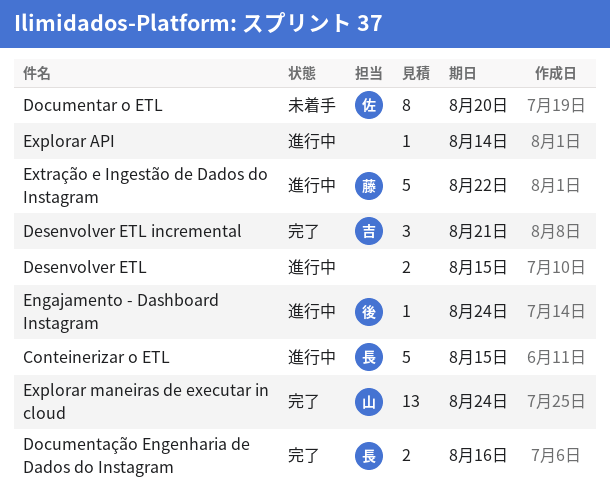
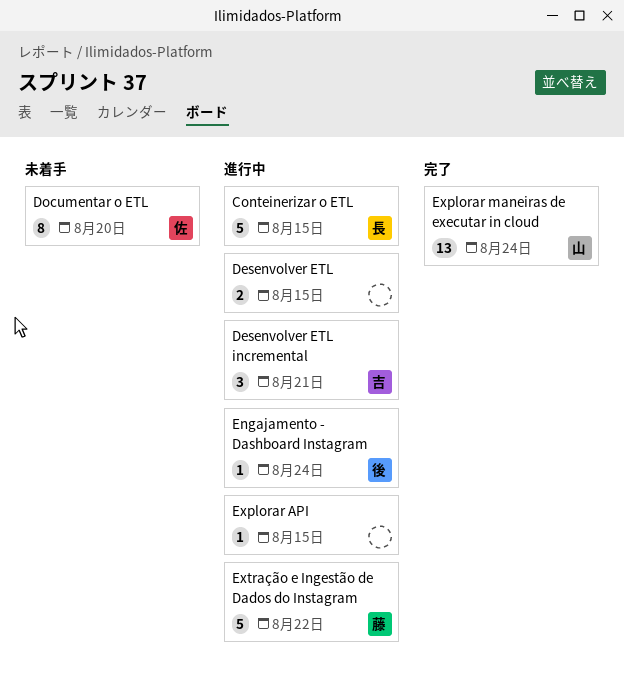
Desenvolver ETL incremental, status: 完了 -> 進行中
Documentação Engenharia de Dados do Instagram: present -> none
Explorar API, due: Aug 14 -> Aug 15

